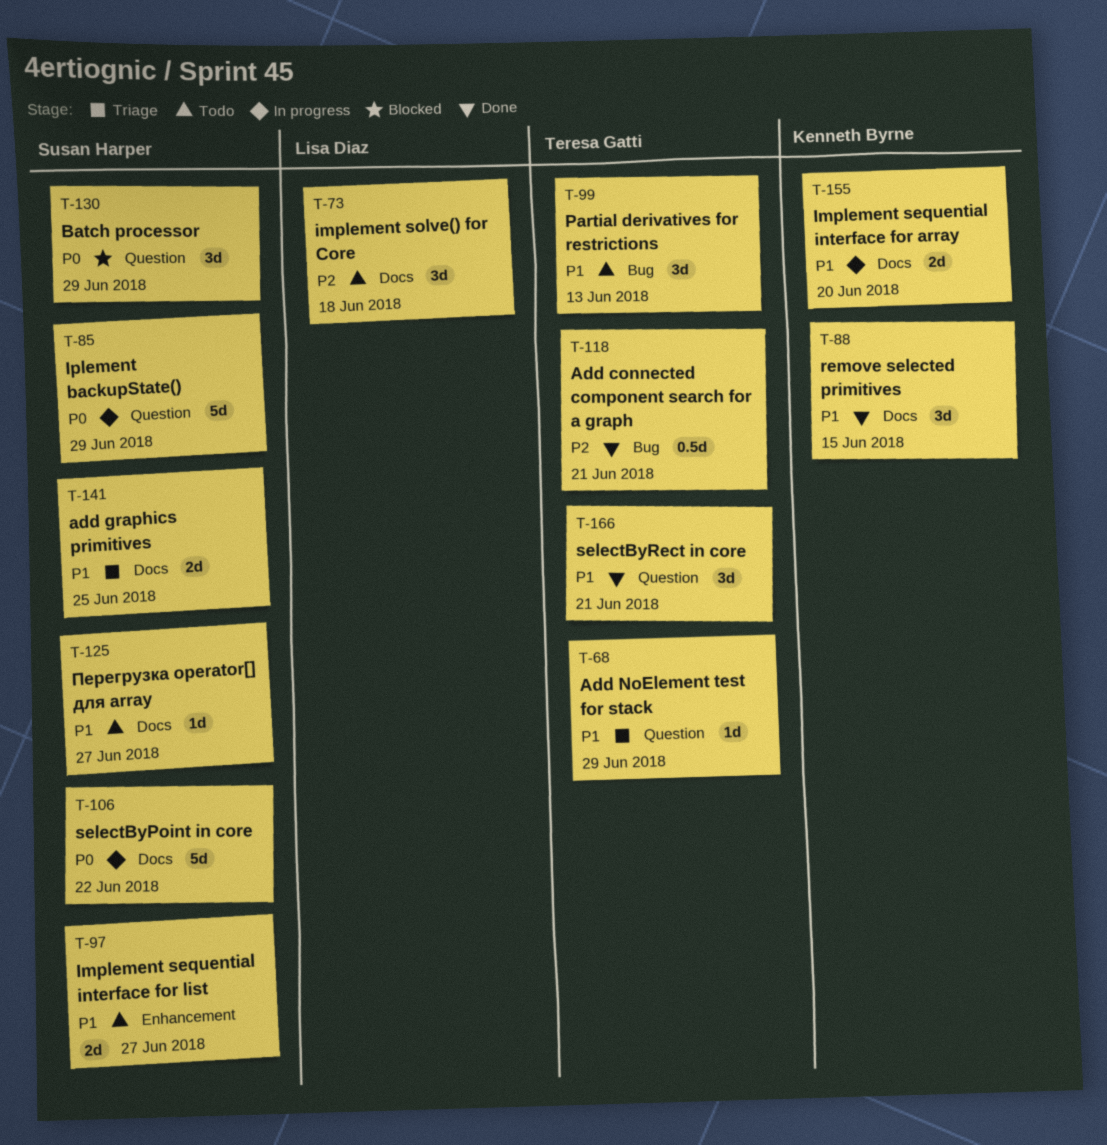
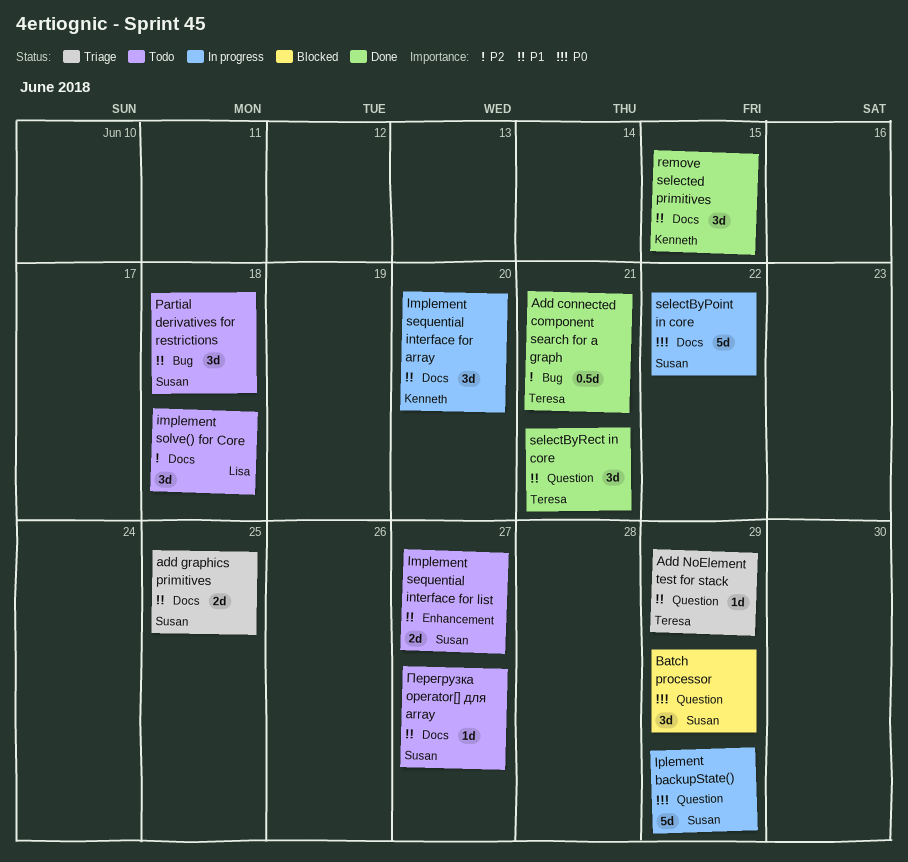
Implement sequential interface for array, estimate: 2d -> 3d
Partial derivatives for restrictions, owner: Teresa Gatti -> Susan Harper
Partial derivatives for restrictions, due: Jun 13 -> Jun 18

